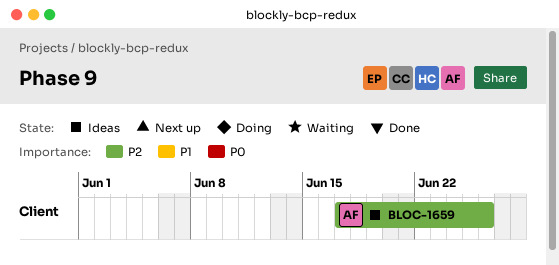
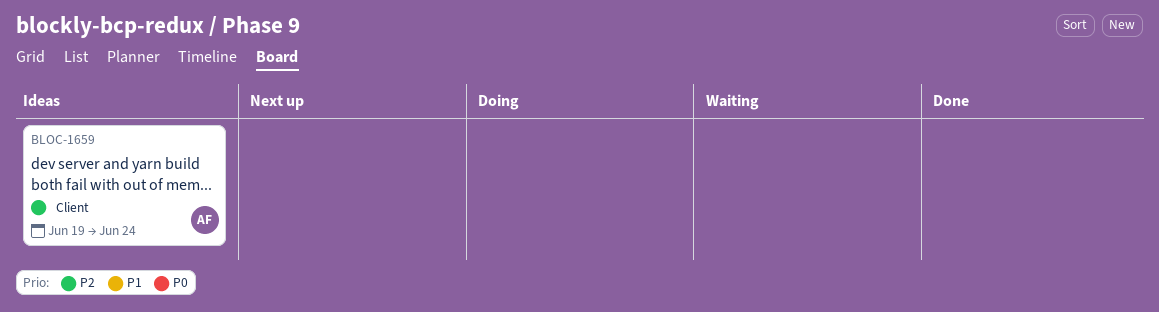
BLOC-1659, start: Jun 17 -> Jun 19
BLOC-1659, due: Jun 26 -> Jun 24

